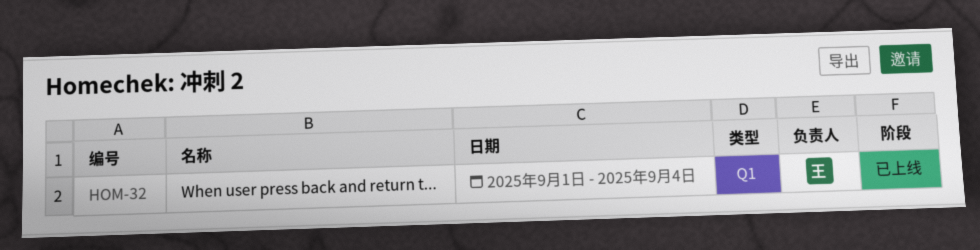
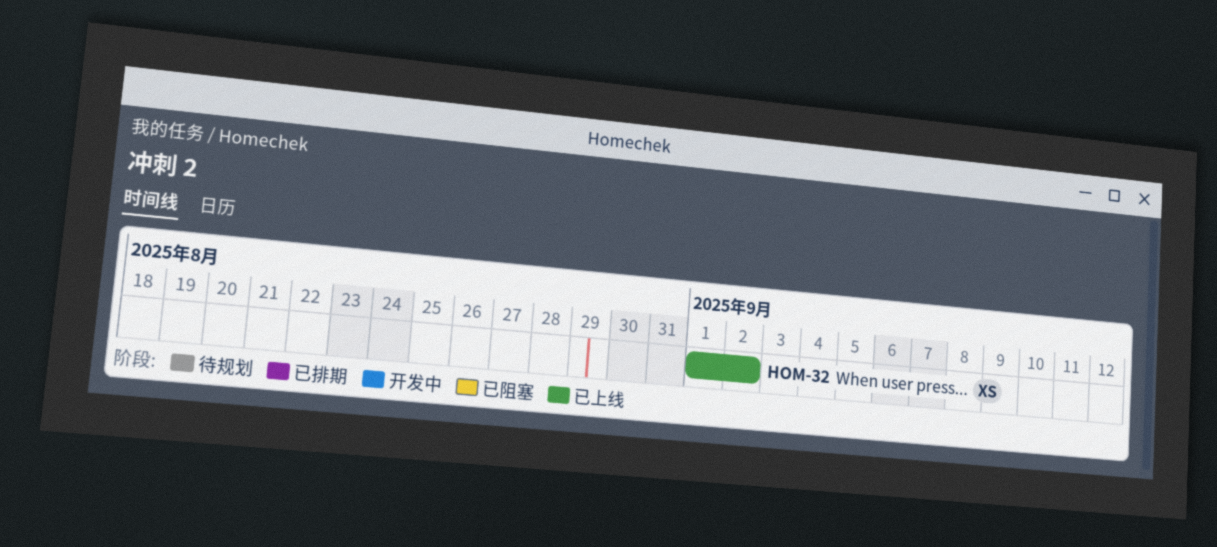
HOM-32, due: Sep 4 -> Sep 2

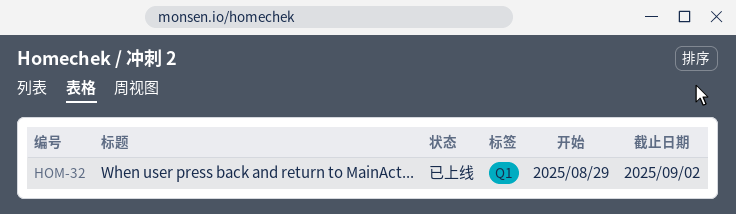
HOM-32, start: Sep 1 -> Aug 29

